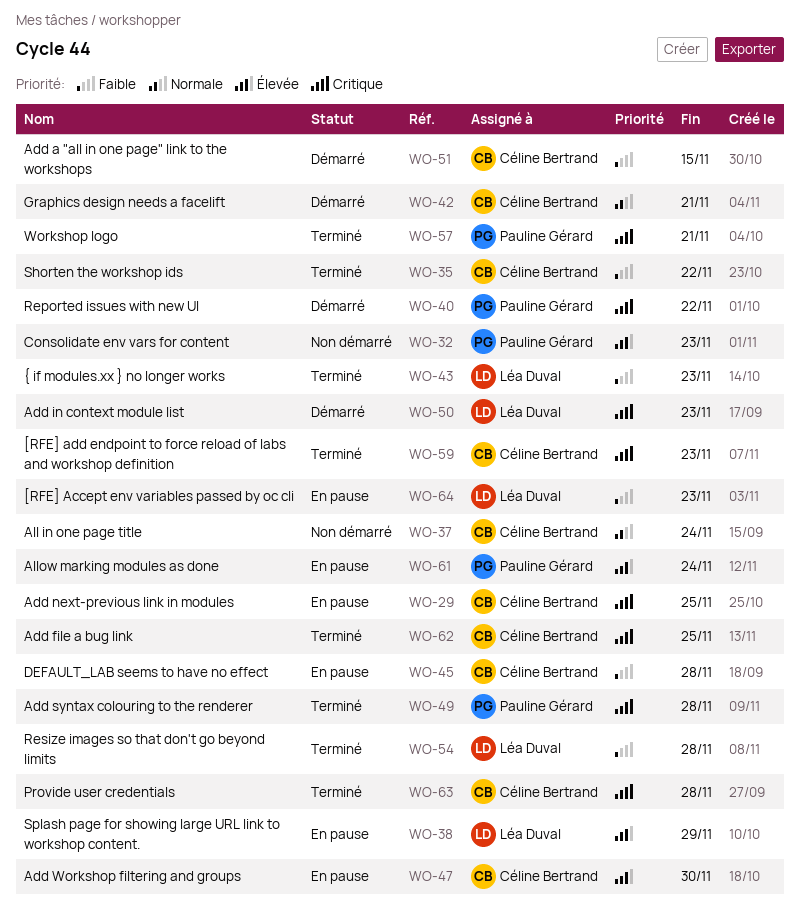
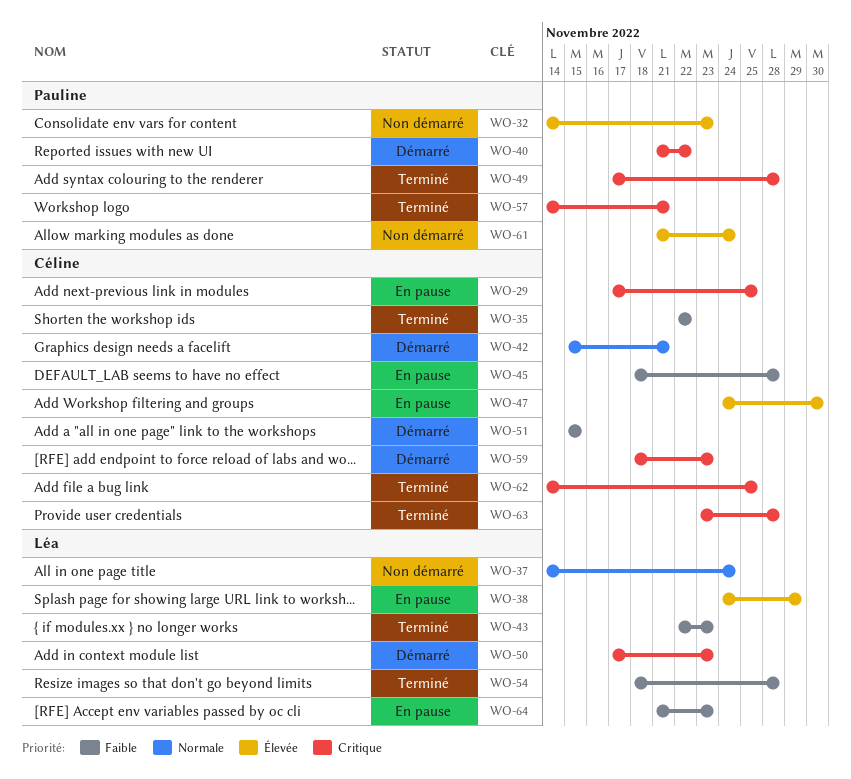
WO-37, owner: Céline Bertrand -> Léa Duval
WO-59, status: Terminé -> Démarré
WO-61, status: En pause -> Non démarré

